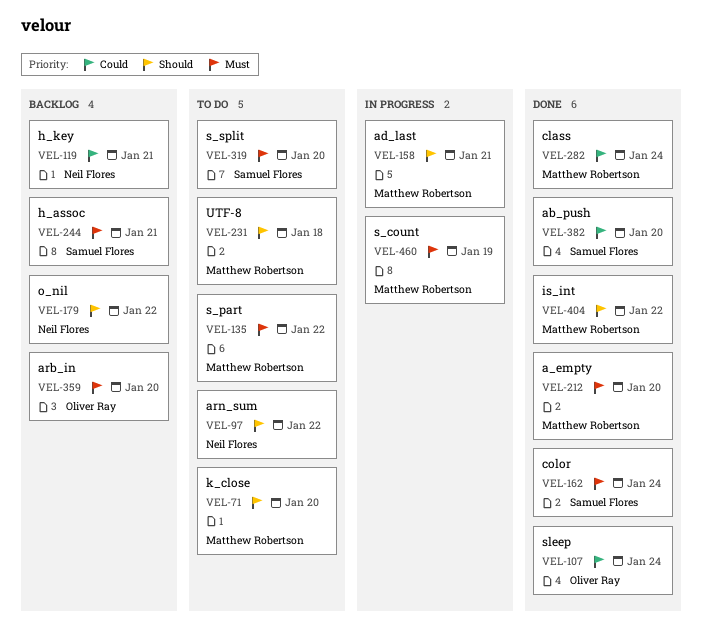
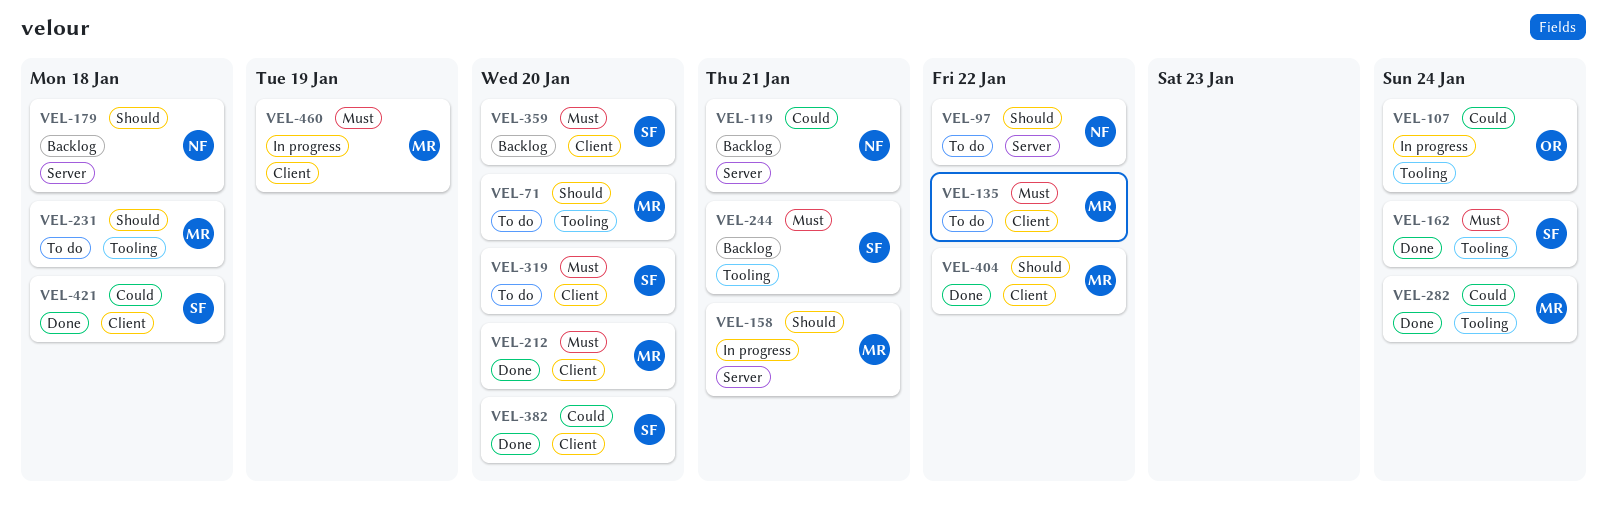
VEL-107, status: Done -> In progress
VEL-179, due: Jan 22 -> Jan 18
VEL-359, owner: Oliver Ray -> Samuel Flores
VEL-421: none -> present

